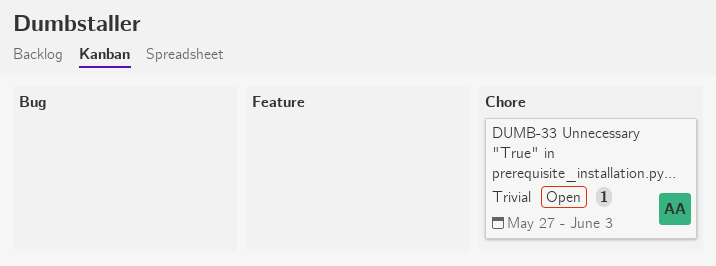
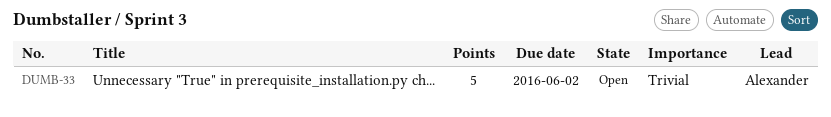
DUMB-33, estimate: 1 -> 5
DUMB-33, due: Jun 3 -> Jun 2

